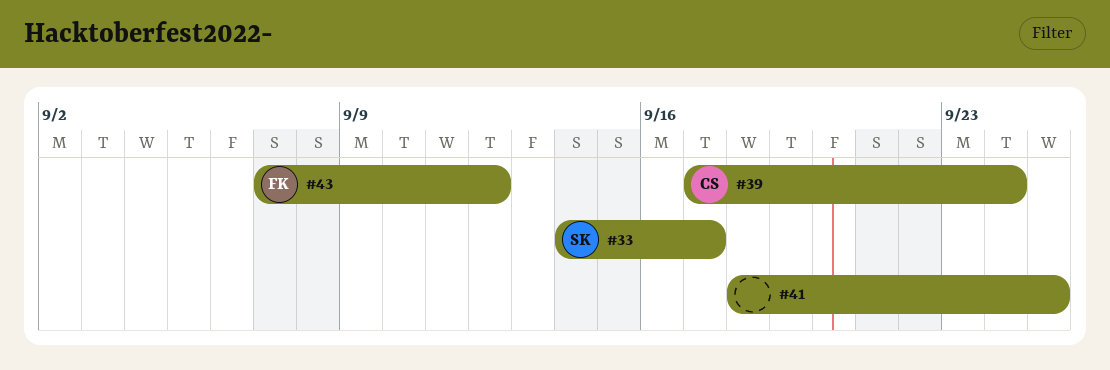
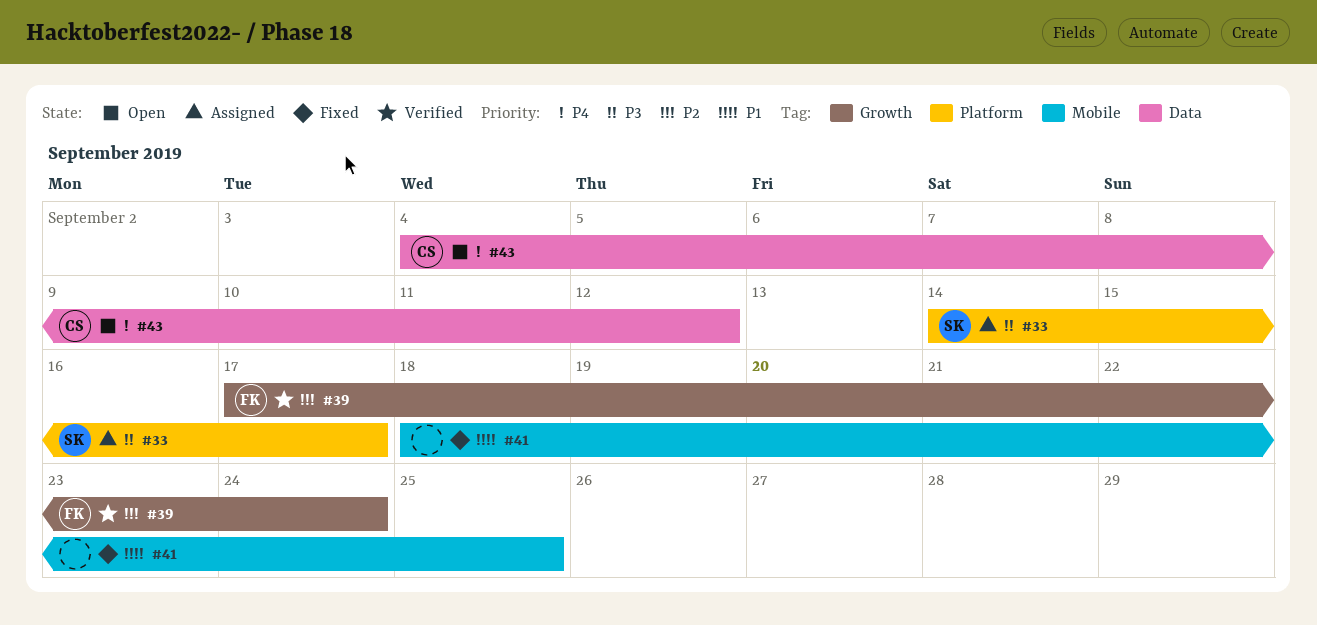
#39, owner: CS -> FK
#43, owner: FK -> CS
#43, start: Sep 7 -> Sep 4

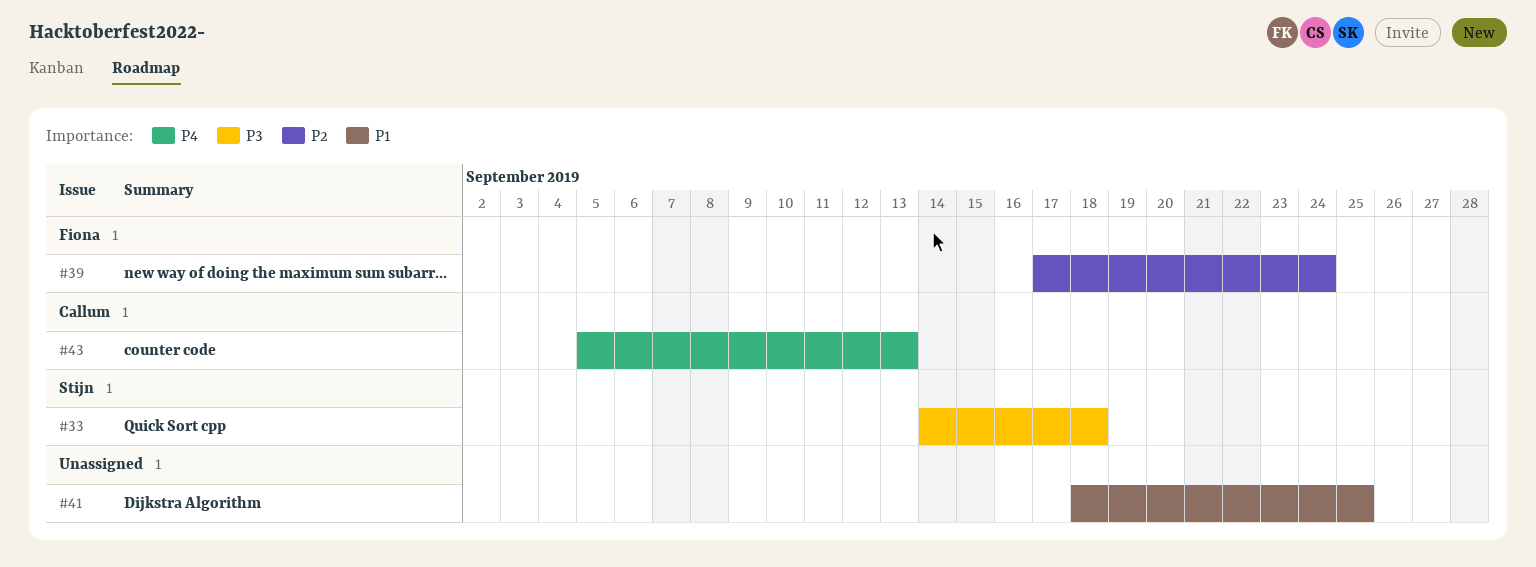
#33, due: Sep 17 -> Sep 18
#43, start: Sep 4 -> Sep 5
#43, due: Sep 12 -> Sep 13

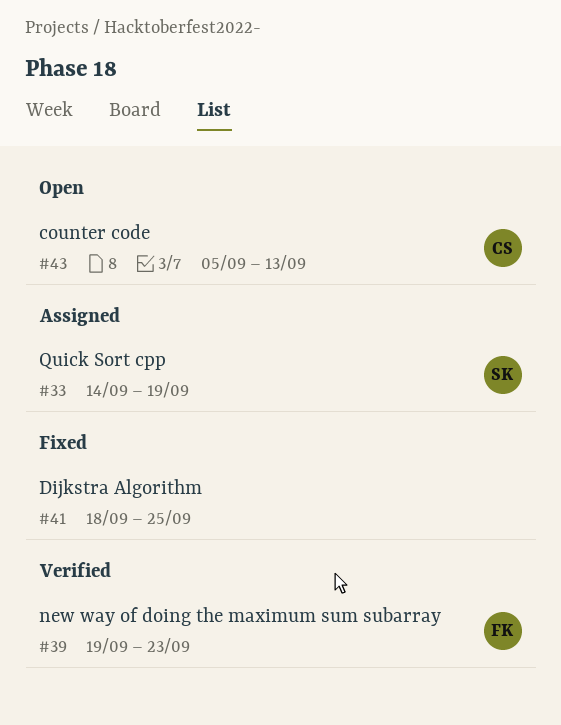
#33, due: Sep 18 -> Sep 19
#39, start: Sep 17 -> Sep 19
#39, due: Sep 24 -> Sep 23

